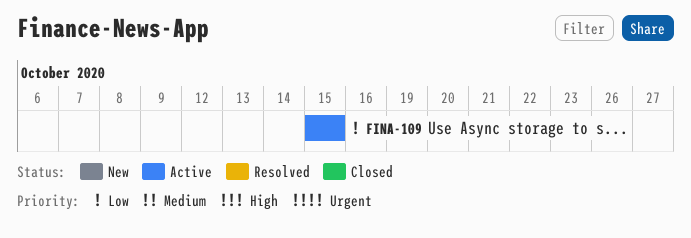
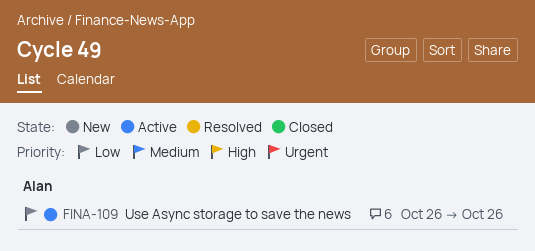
FINA-109, start: Oct 15 -> Oct 26
FINA-109, due: Oct 15 -> Oct 26

